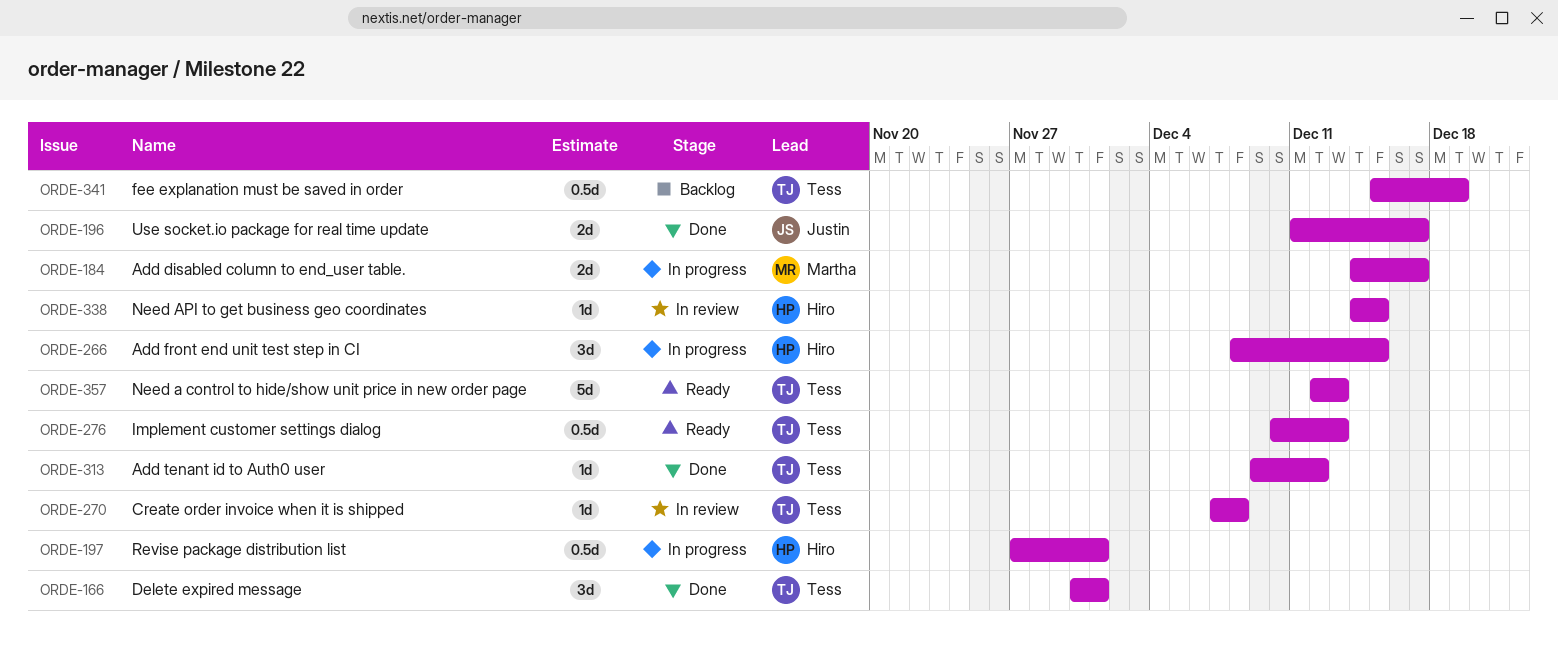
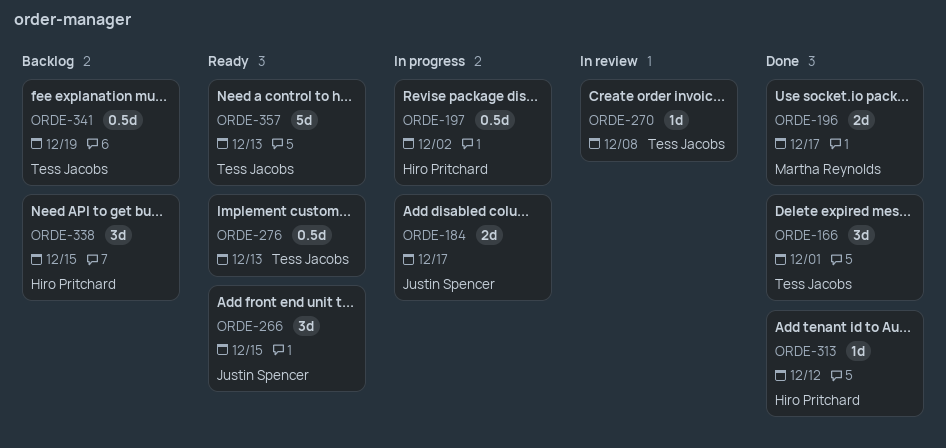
ORDE-184, owner: Martha Reynolds -> Justin Spencer
ORDE-196, owner: Justin Spencer -> Martha Reynolds
ORDE-197, due: Dec 1 -> Dec 2
ORDE-266, status: In progress -> Ready
ORDE-266, owner: Hiro Pritchard -> Justin Spencer
ORDE-313, owner: Tess Jacobs -> Hiro Pritchard
ORDE-338, status: In review -> Backlog
ORDE-338, estimate: 1d -> 3d

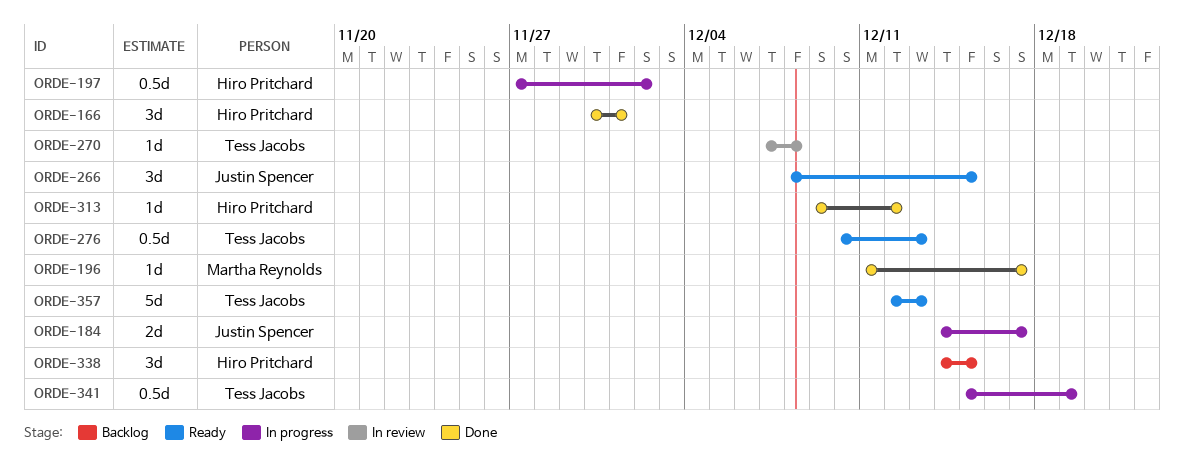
ORDE-166, owner: Tess Jacobs -> Hiro Pritchard
ORDE-196, estimate: 2d -> 1d
ORDE-341, status: Backlog -> In progress

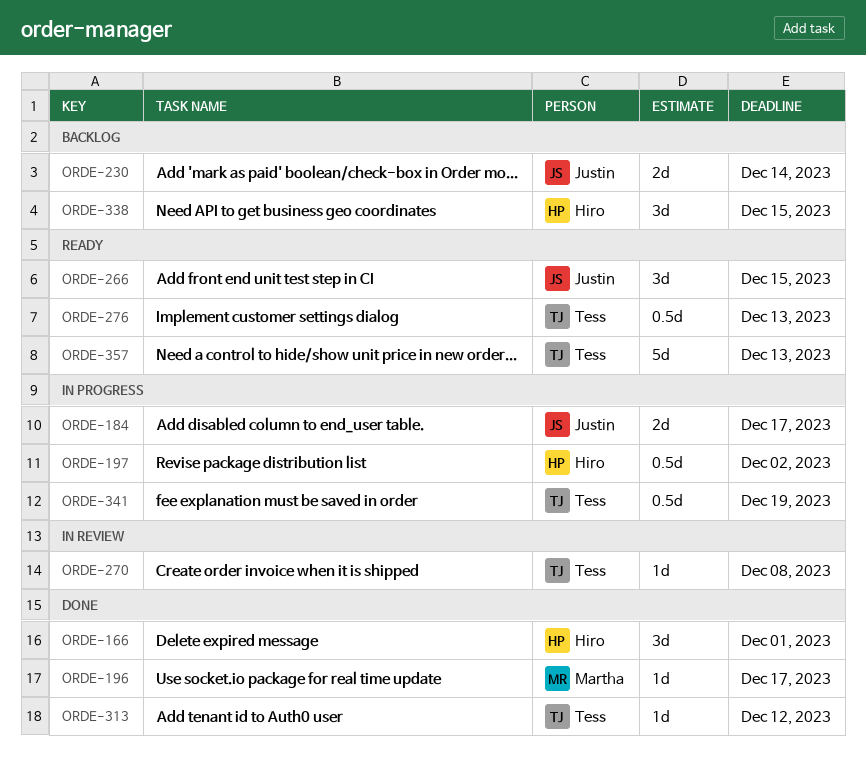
ORDE-230: none -> present
ORDE-313, owner: Hiro Pritchard -> Tess Jacobs

